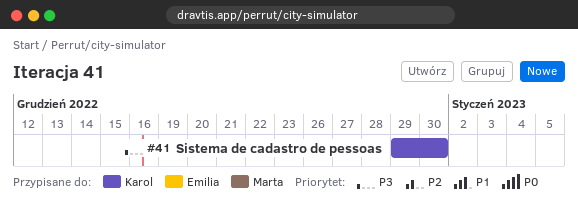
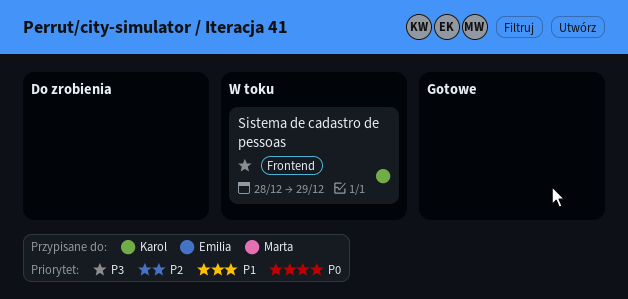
Sistema de cadastro de pessoas, start: Dec 29 -> Dec 28
Sistema de cadastro de pessoas, due: Dec 30 -> Dec 29

